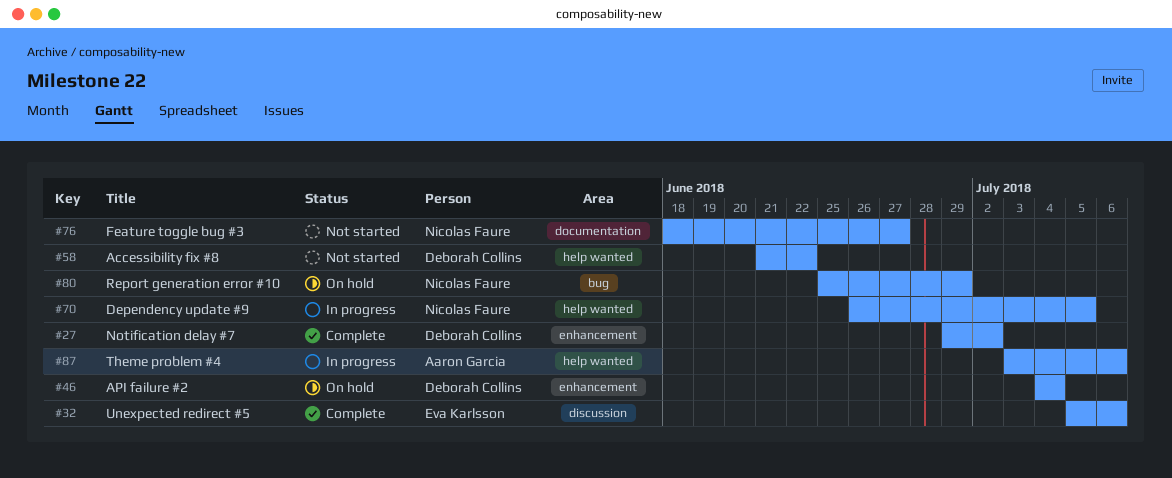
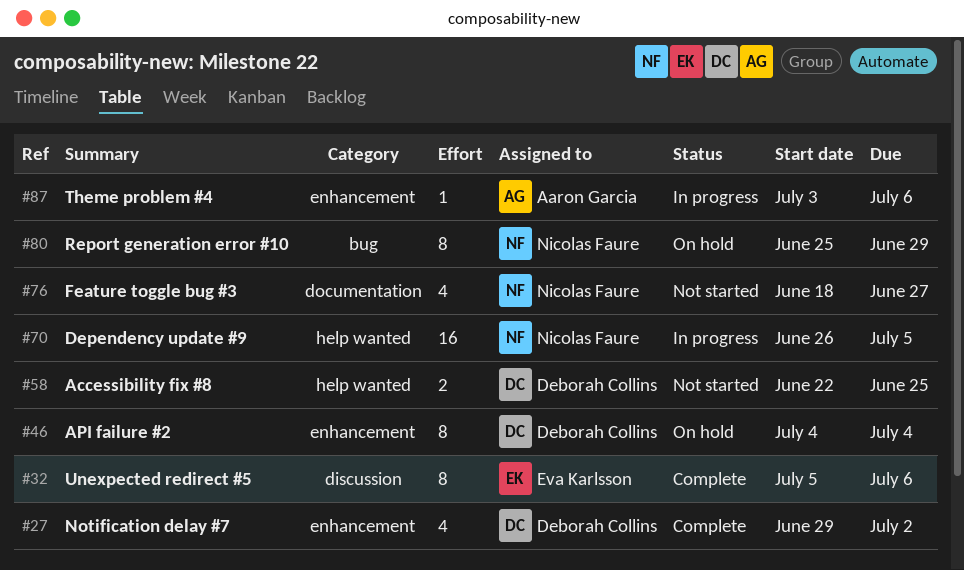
#58, start: Jun 21 -> Jun 22
#58, due: Jun 22 -> Jun 25
#87, label: help wanted -> enhancement

